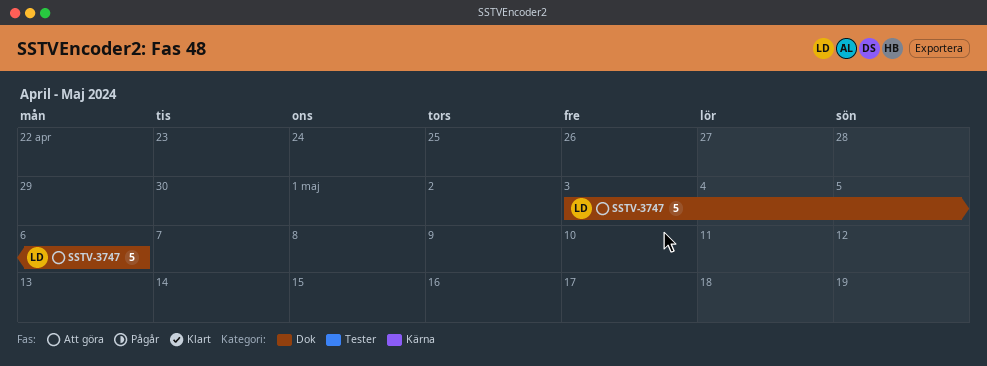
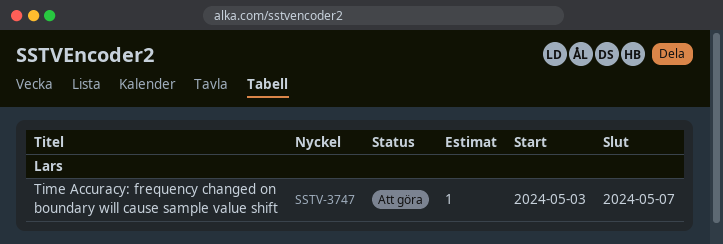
SSTV-3747, estimate: 5 -> 1
SSTV-3747, due: May 6 -> May 7

